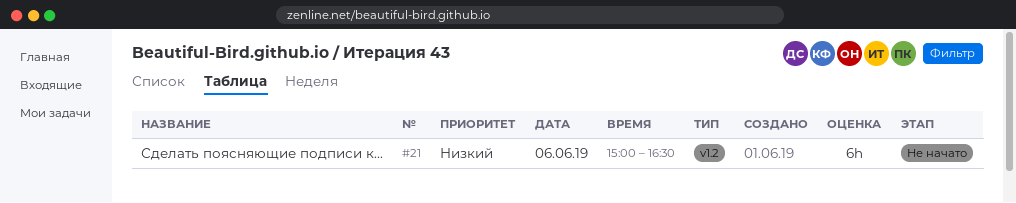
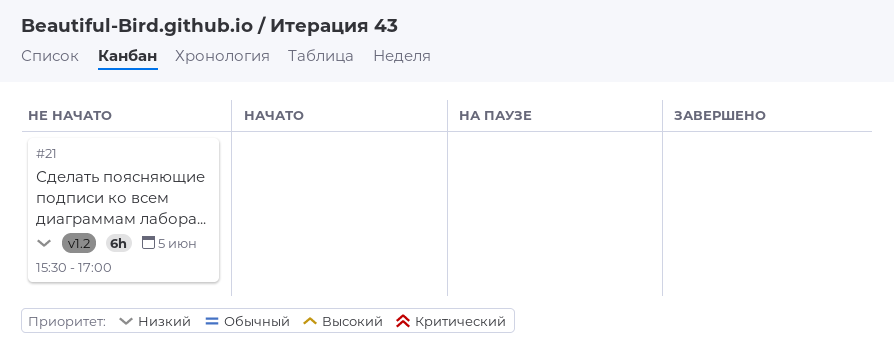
#21, day: Jun 6 -> Jun 5
#21, begins: 15:00 -> 15:30
#21, ends: 16:30 -> 17:00

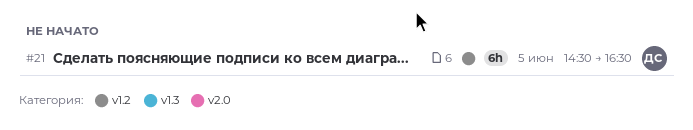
#21, begins: 15:30 -> 14:30
#21, ends: 17:00 -> 16:30

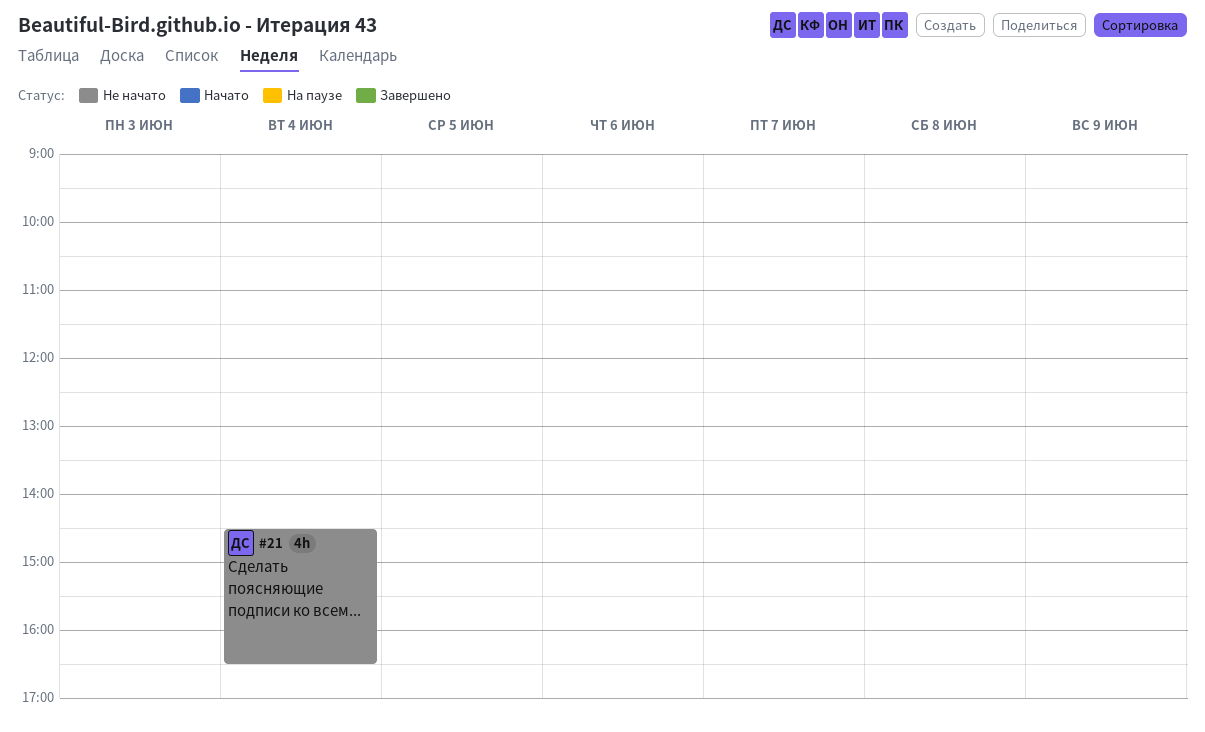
#21, estimate: 6h -> 4h
#21, day: Jun 5 -> Jun 4

